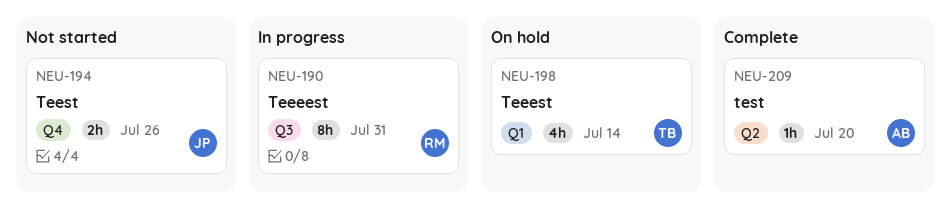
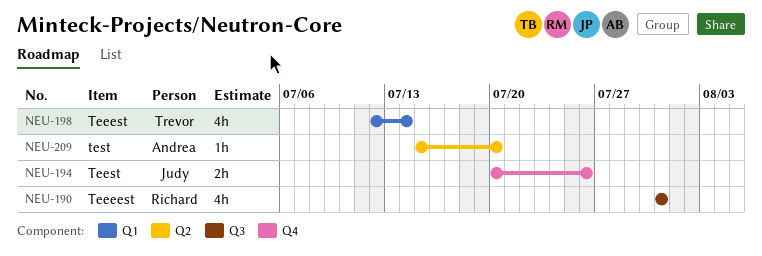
NEU-190, estimate: 8h -> 4h

